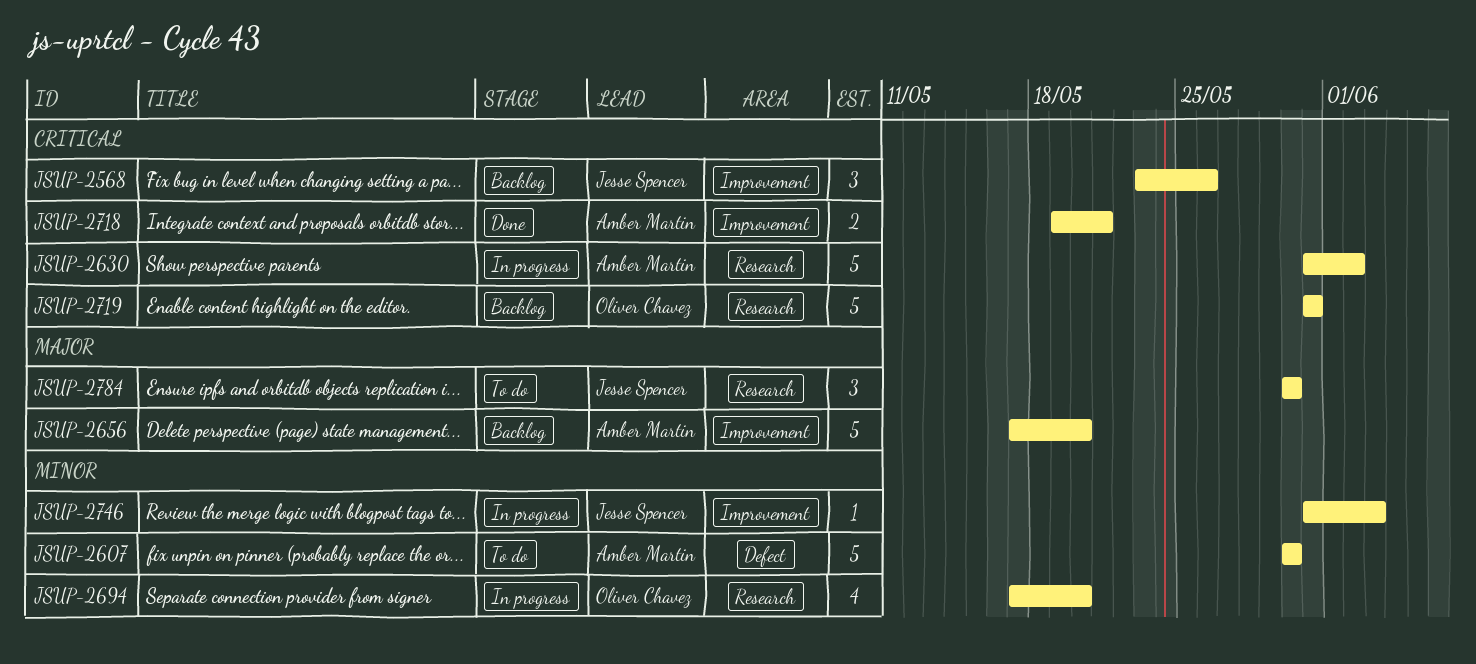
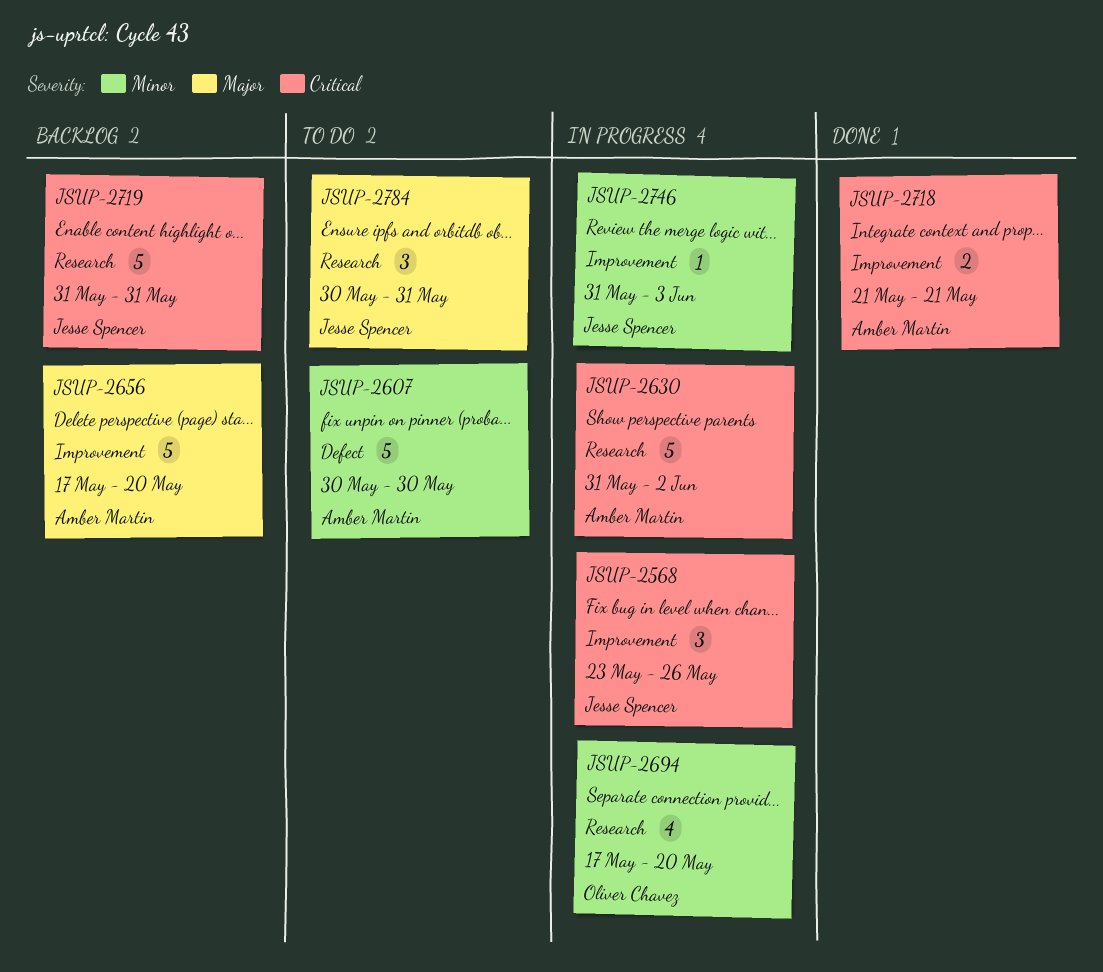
JSUP-2568, status: Backlog -> In progress
JSUP-2718, start: May 19 -> May 21
JSUP-2719, owner: Oliver Chavez -> Jesse Spencer
JSUP-2784, due: May 30 -> May 31

